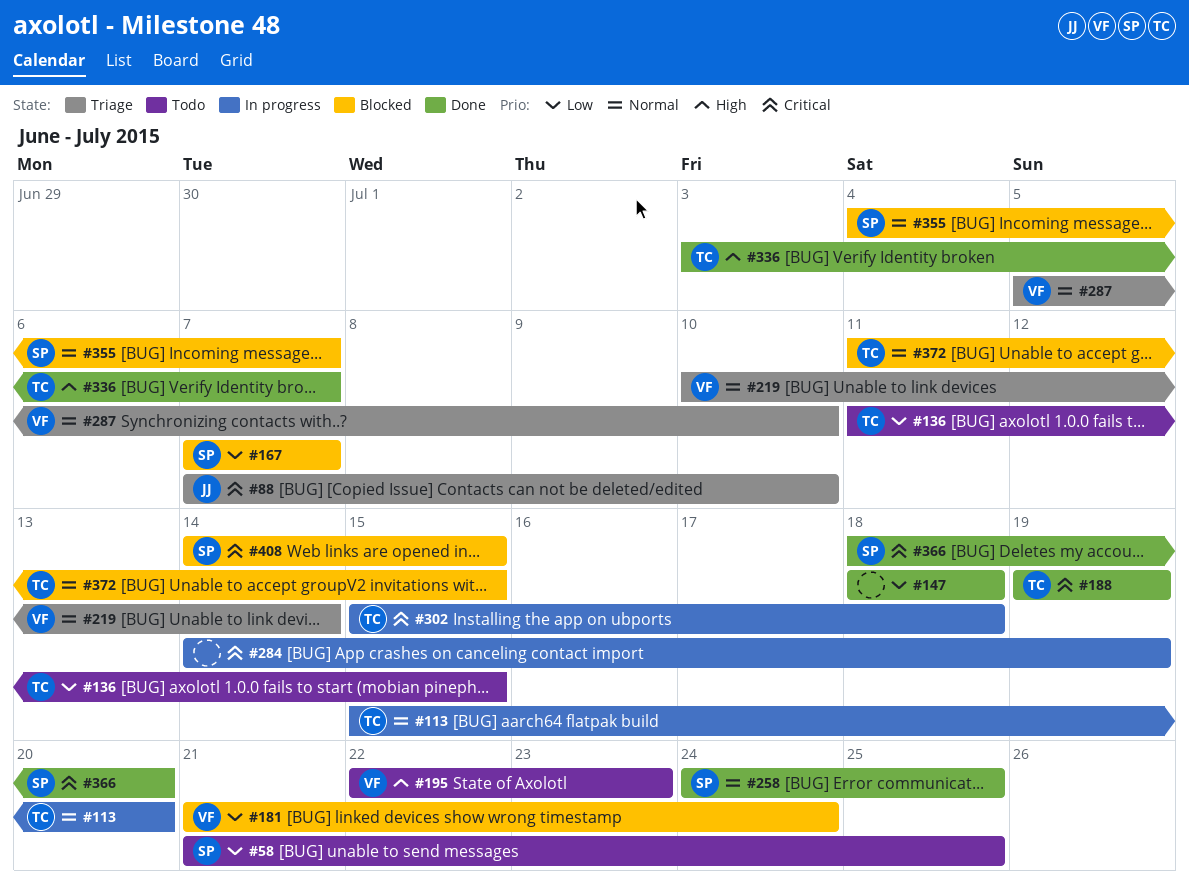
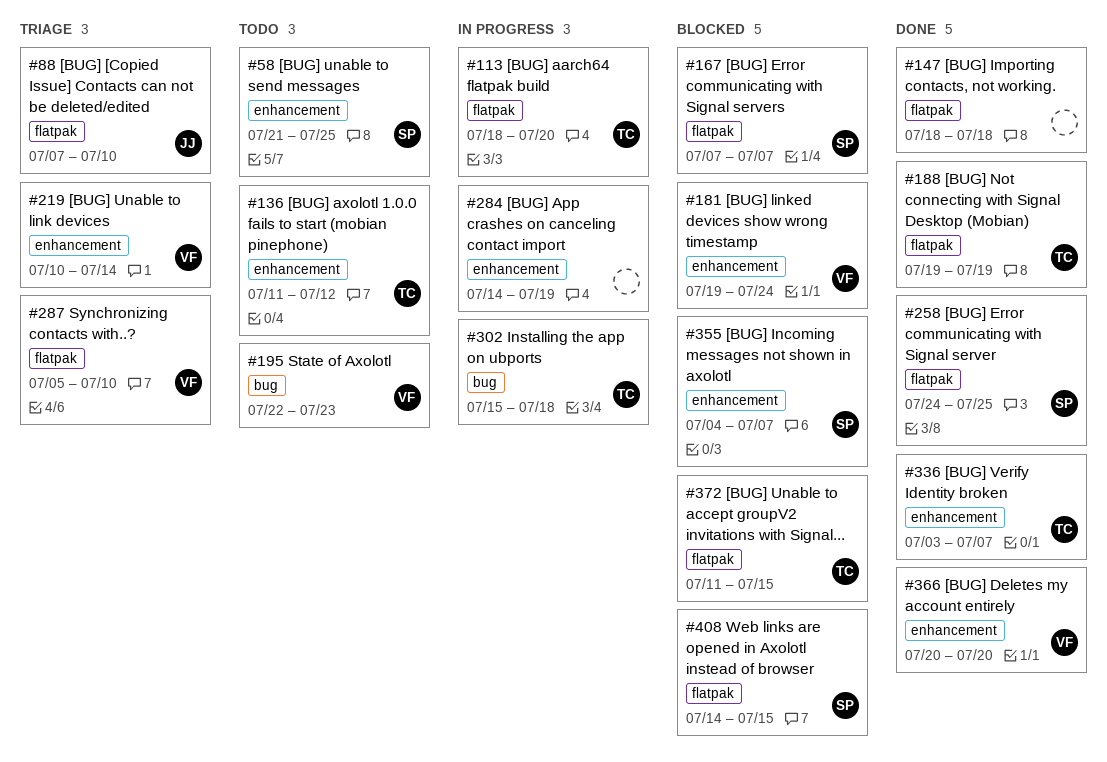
#113, start: Jul 15 -> Jul 18
#136, due: Jul 15 -> Jul 12
#181, start: Jul 21 -> Jul 19
#366, owner: SP -> VF
#366, start: Jul 18 -> Jul 20

